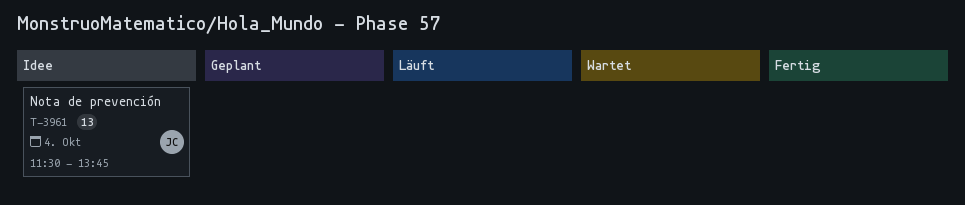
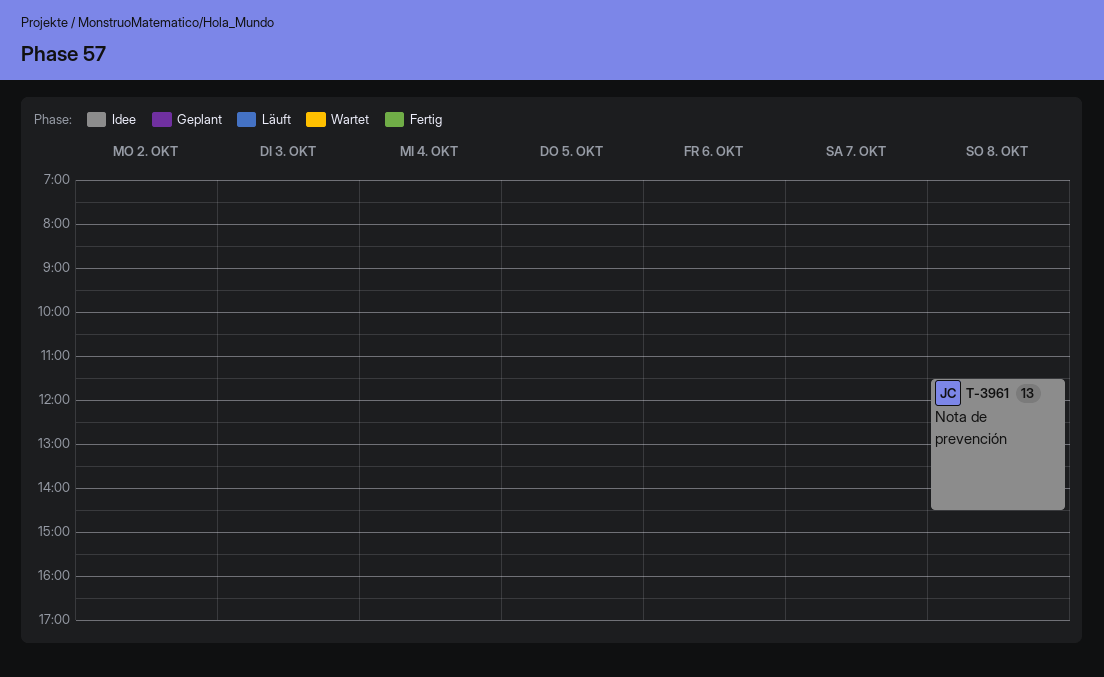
T-3961, day: Oct 4 -> Oct 8
T-3961, ends: 13:45 -> 14:30

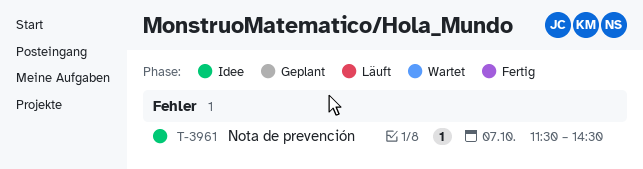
T-3961, estimate: 13 -> 1
T-3961, day: Oct 8 -> Oct 7

